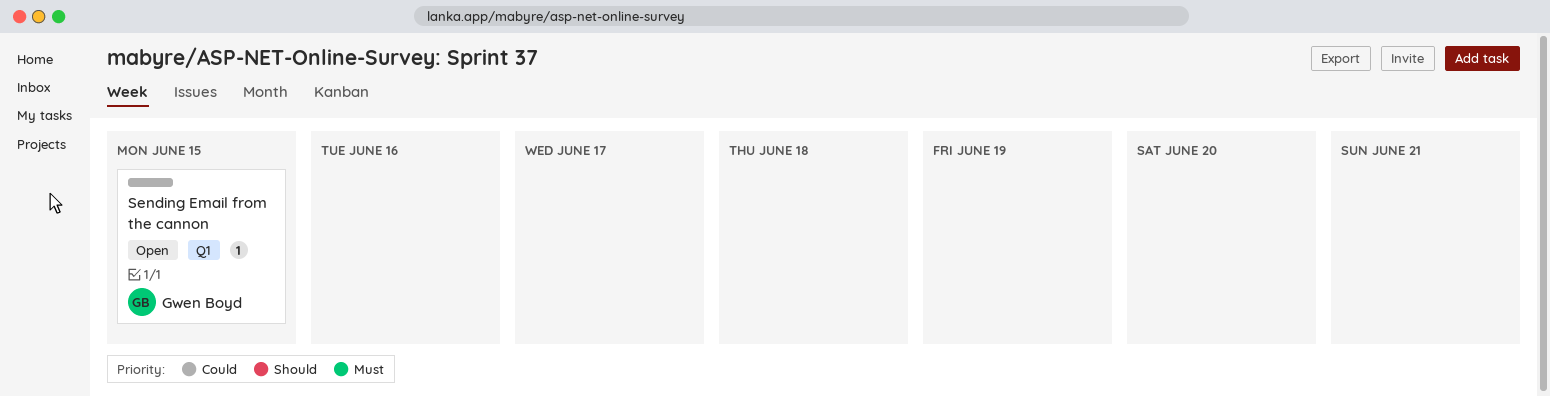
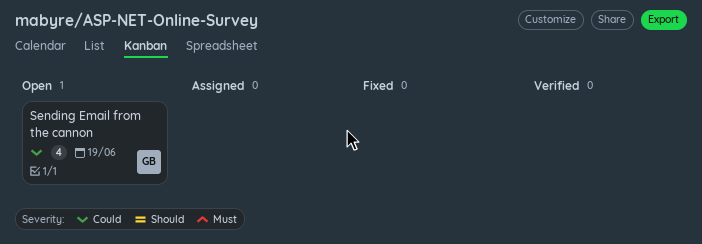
Sending Email from the cannon, estimate: 1 -> 4
Sending Email from the cannon, due: Jun 15 -> Jun 19

